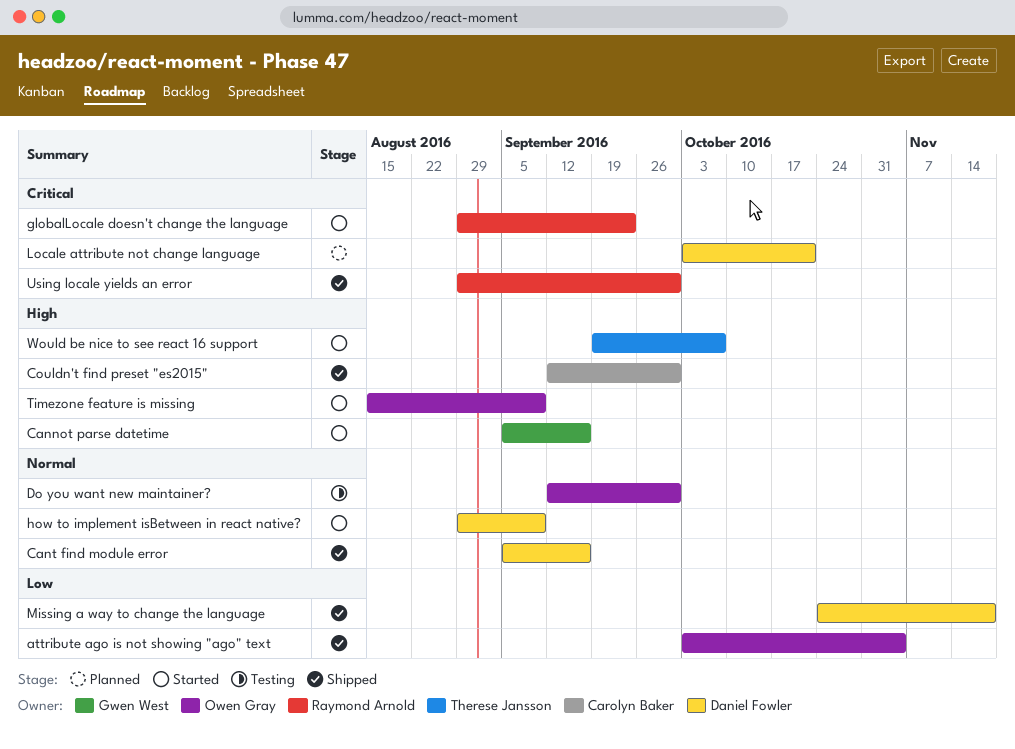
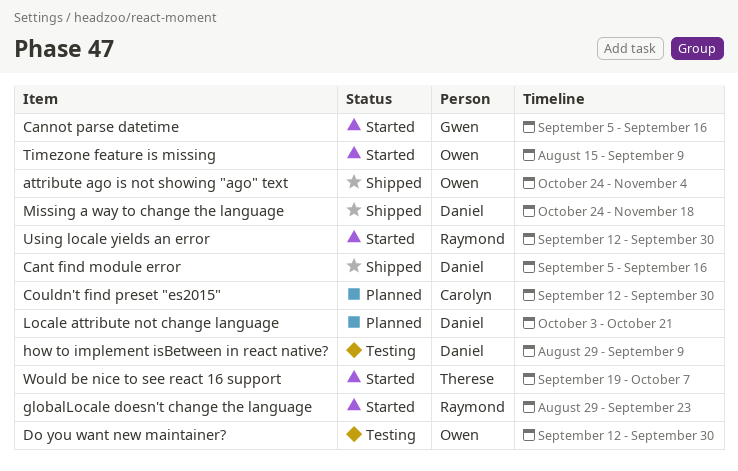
attribute ago is not showing "ago" text, start: Oct 3 -> Oct 24
Couldn't find preset "es2015", status: Shipped -> Planned
how to implement isBetween in react native?, status: Started -> Testing
Using locale yields an error, status: Shipped -> Started
Using locale yields an error, start: Aug 29 -> Sep 12

